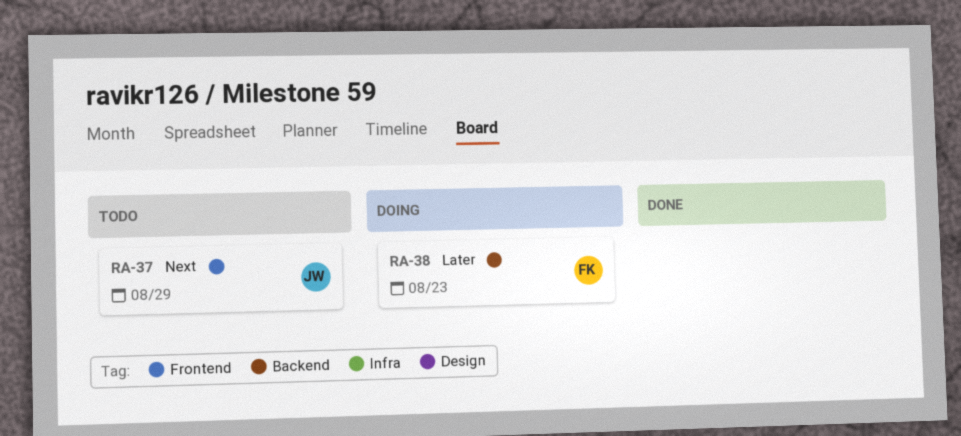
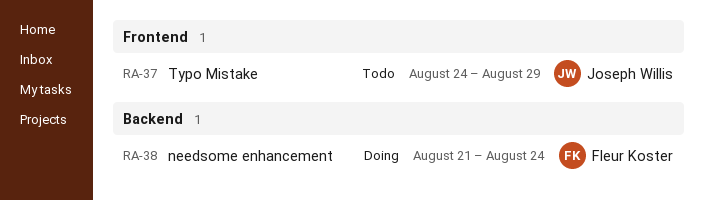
RA-38, due: Aug 23 -> Aug 24

